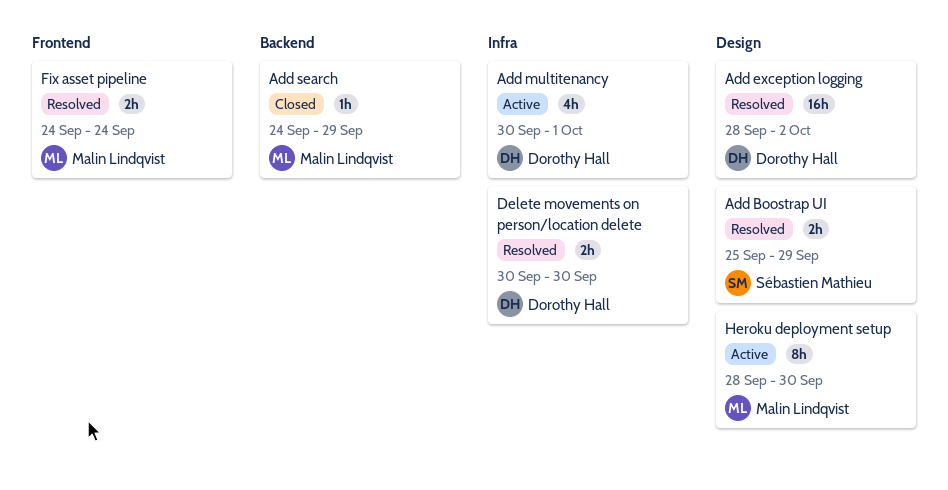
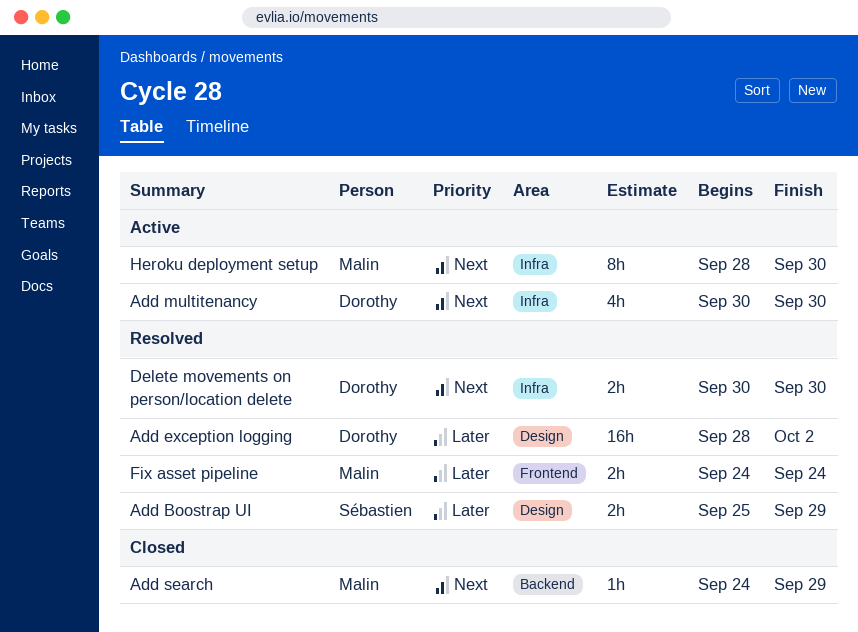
Add multitenancy, due: Oct 1 -> Sep 30
Heroku deployment setup, label: Design -> Infra

